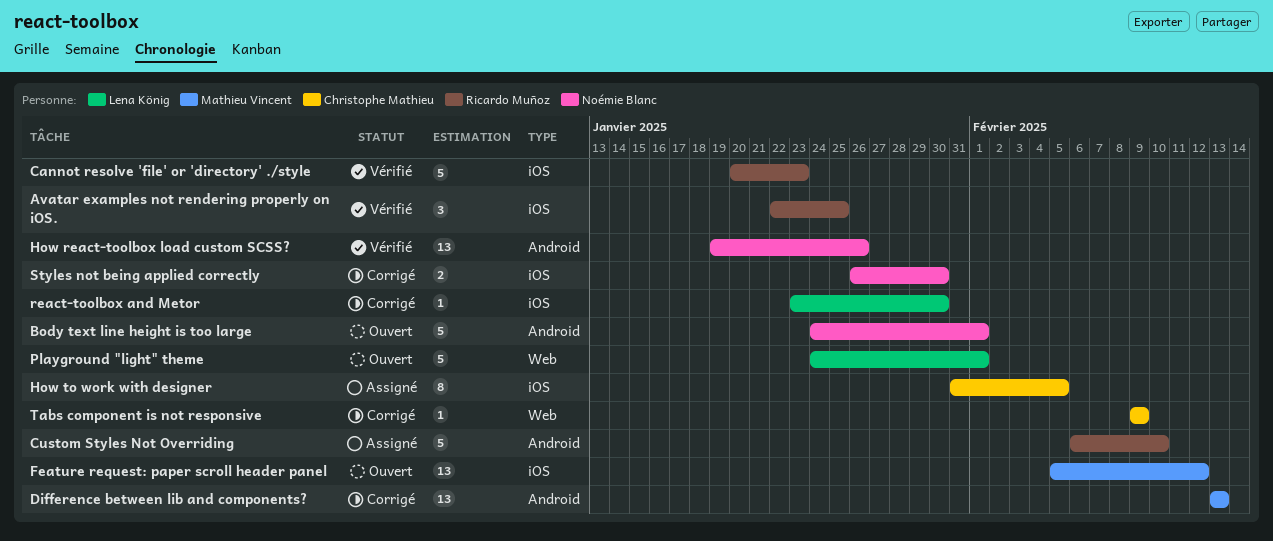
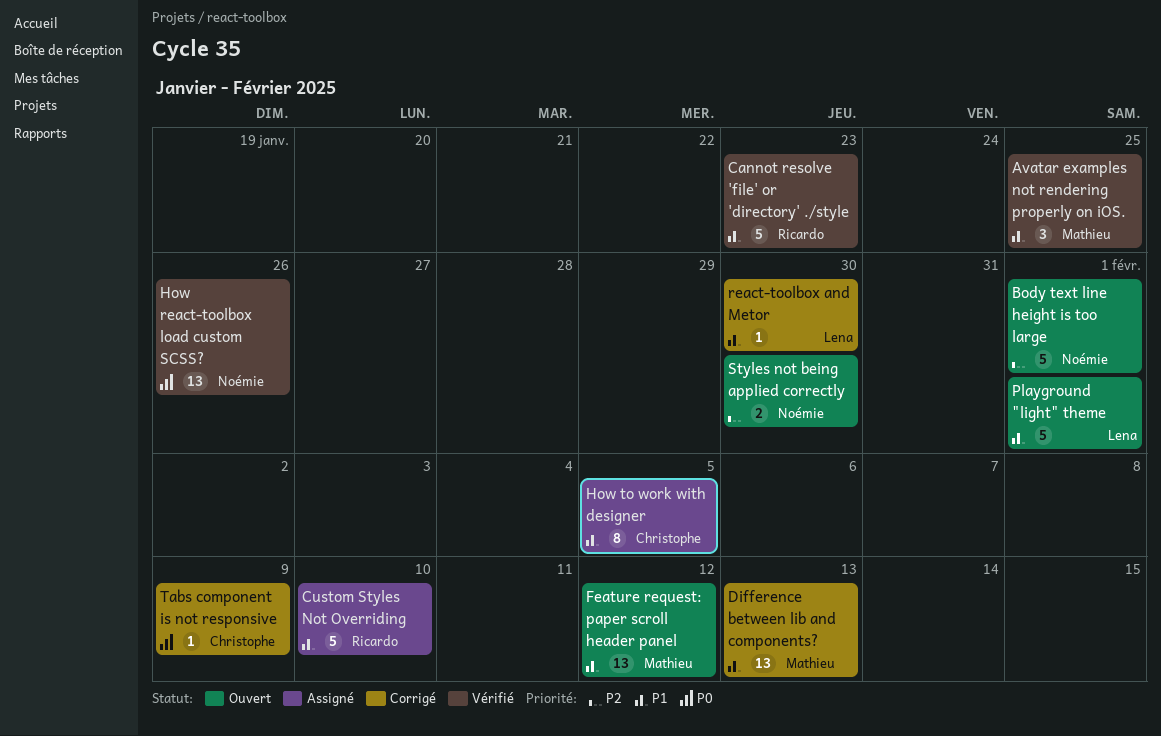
Avatar examples not rendering properly on iOS., owner: Ricardo Muñoz -> Mathieu Vincent
Styles not being applied correctly, status: Corrigé -> Ouvert

